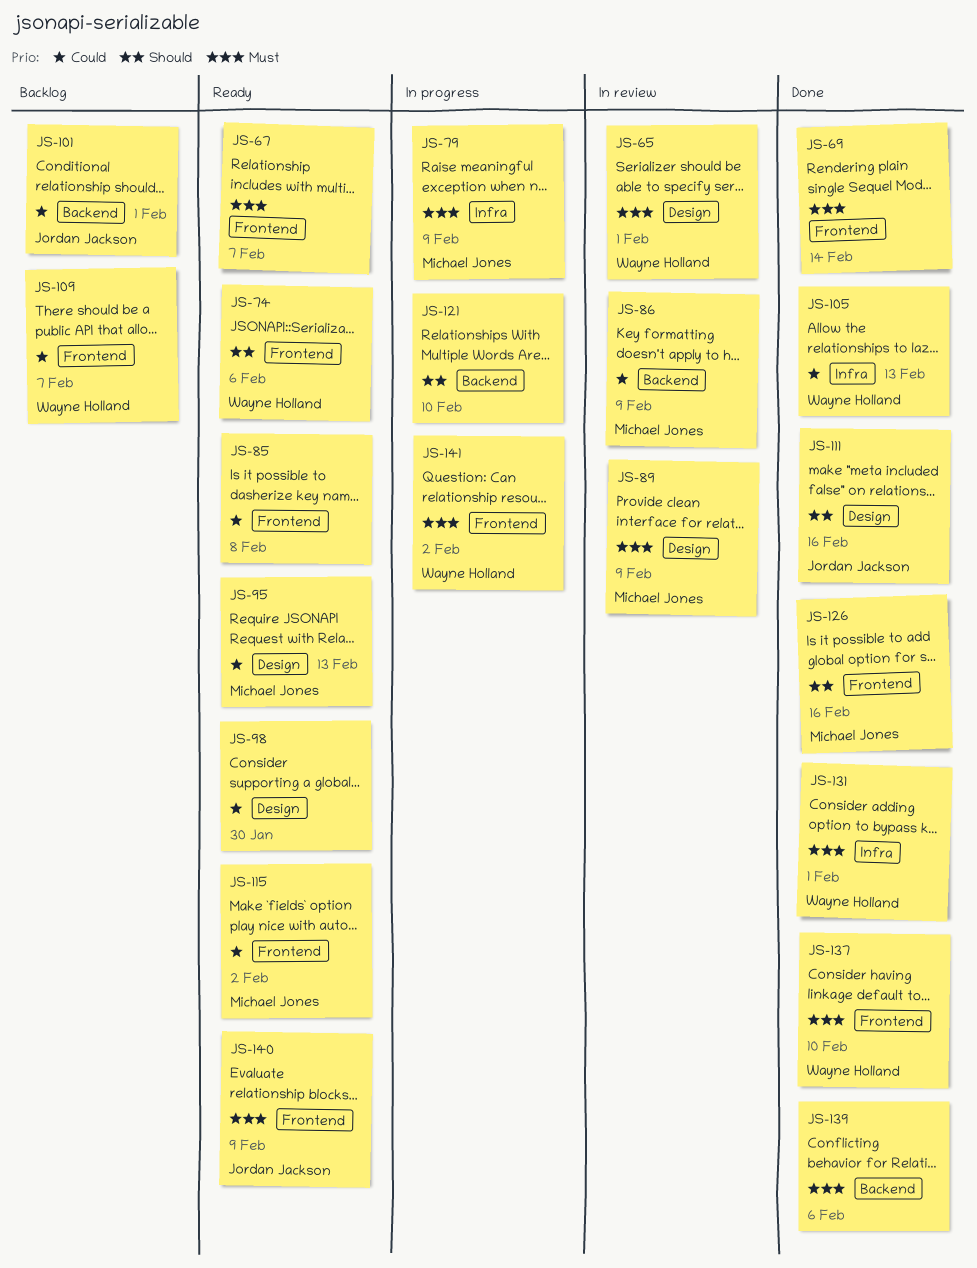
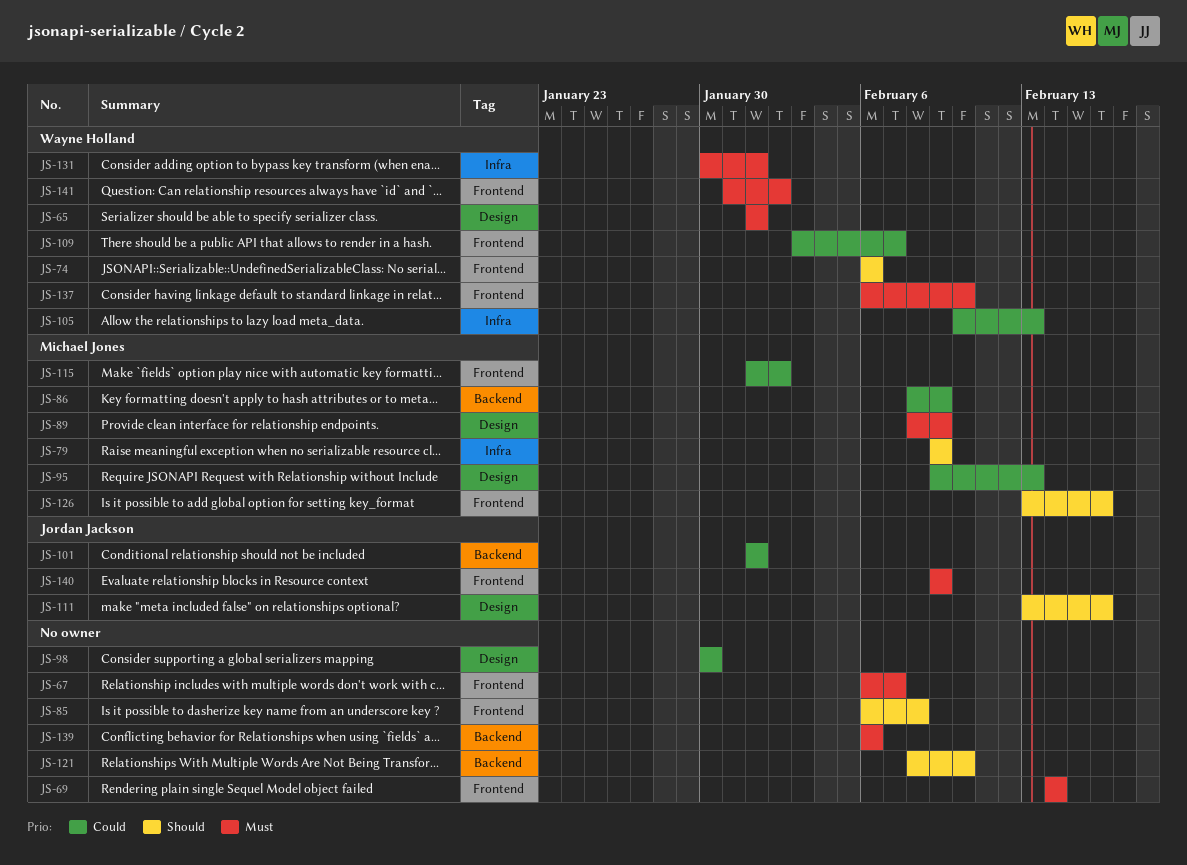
JS-79, priority: Must -> Should
JS-85, priority: Could -> Should

